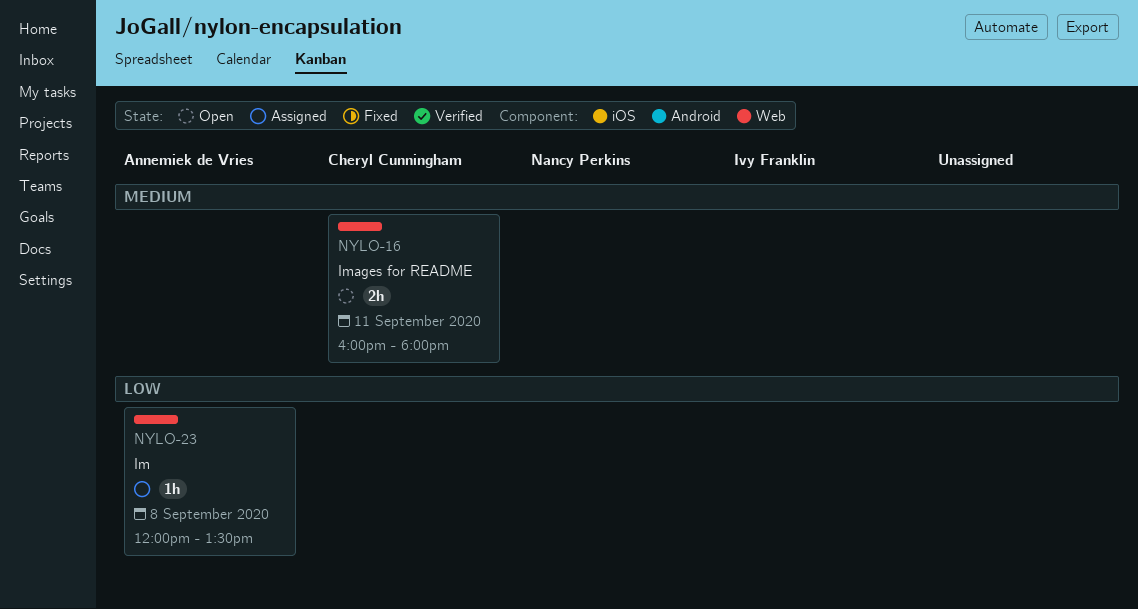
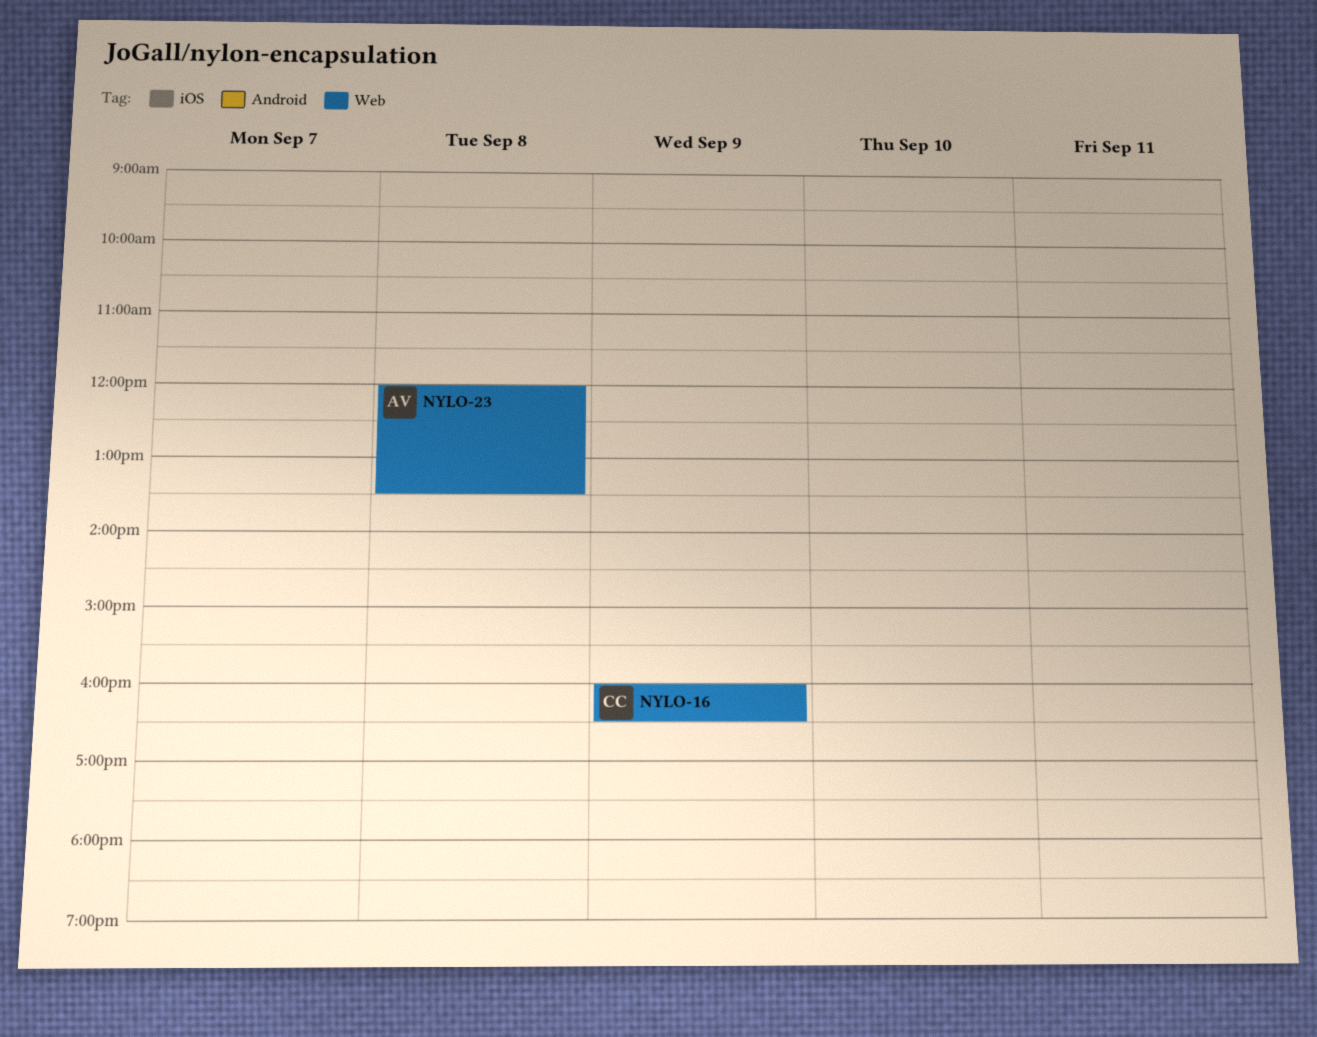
NYLO-16, day: Sep 11 -> Sep 9
NYLO-16, ends: 18:00 -> 16:30

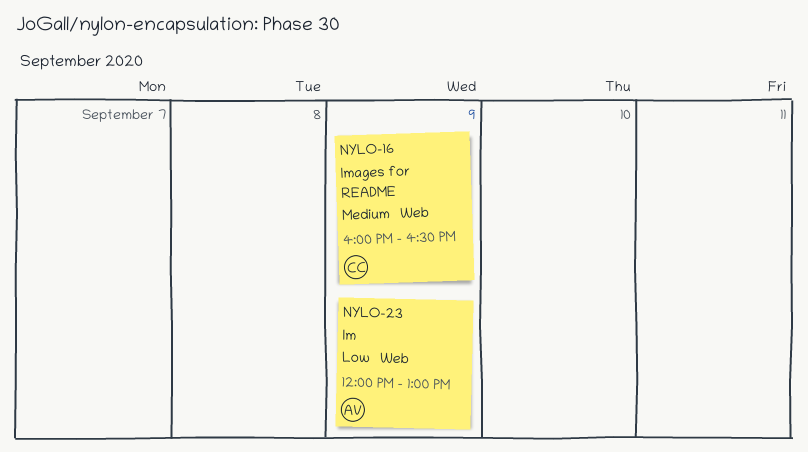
NYLO-23, day: Sep 8 -> Sep 9
NYLO-23, ends: 13:30 -> 13:00

